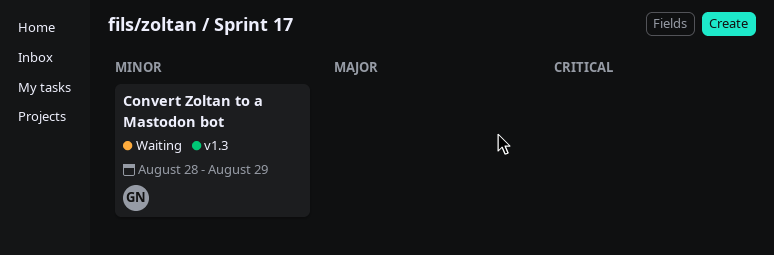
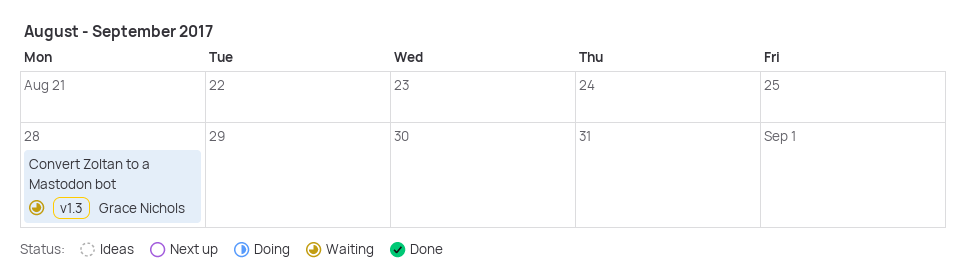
Convert Zoltan to a Mastodon bot, due: Aug 29 -> Aug 28

